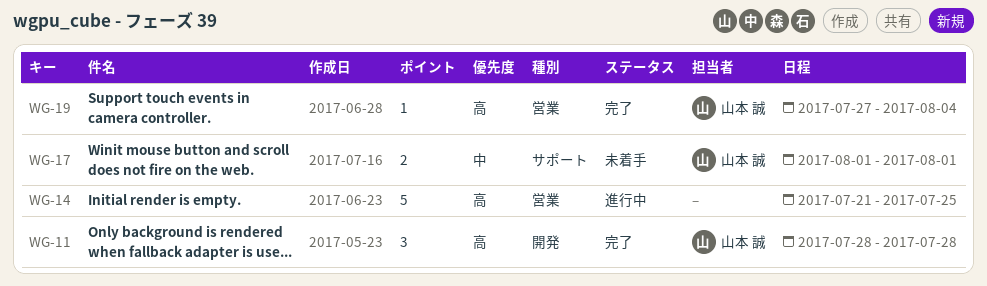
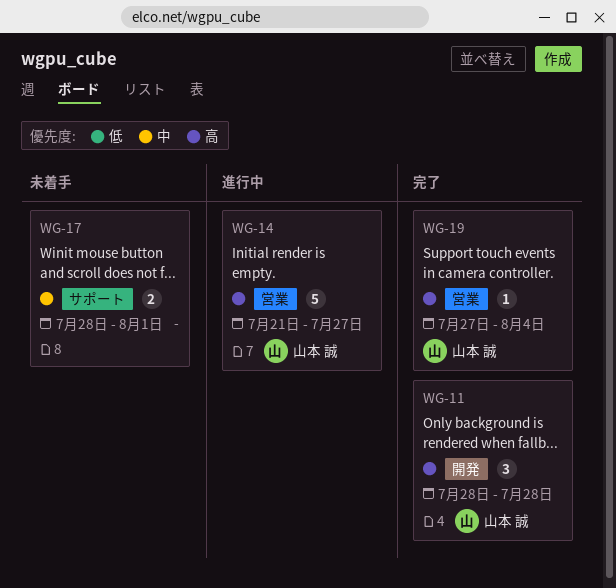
WG-14, owner: none -> 山本 誠
WG-14, due: Jul 25 -> Jul 27
WG-17, owner: 山本 誠 -> none
WG-17, start: Aug 1 -> Jul 28

